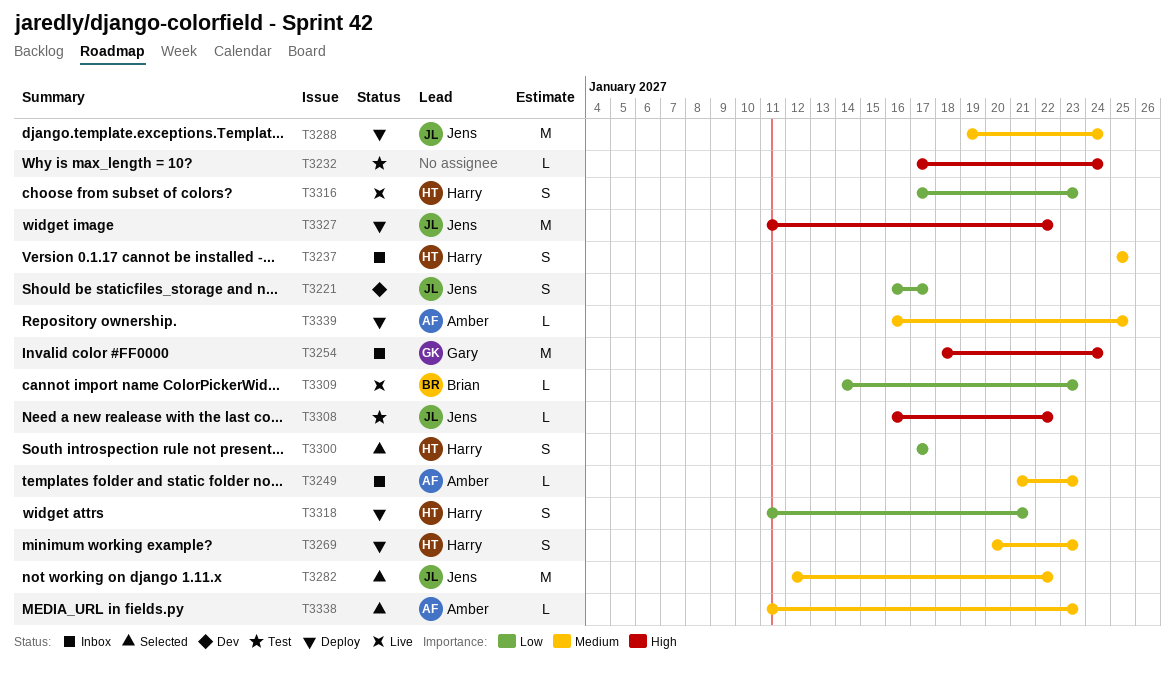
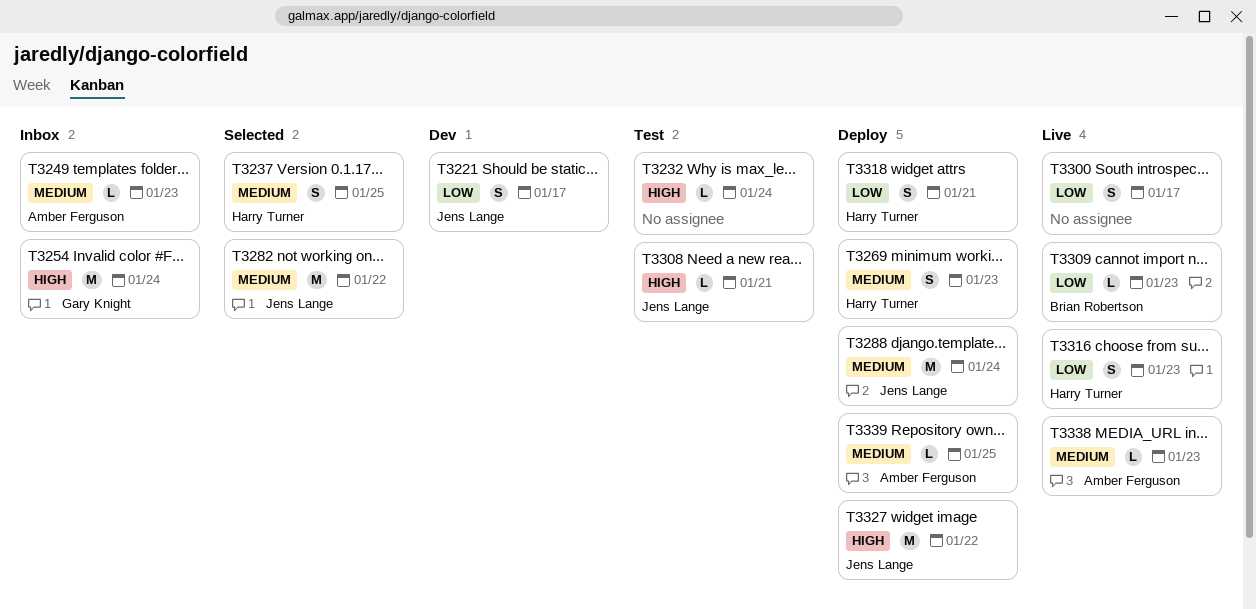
T3237, status: Inbox -> Selected
T3300, status: Selected -> Live
T3300, owner: Harry Turner -> none
T3308, due: Jan 22 -> Jan 21
T3338, status: Selected -> Live

